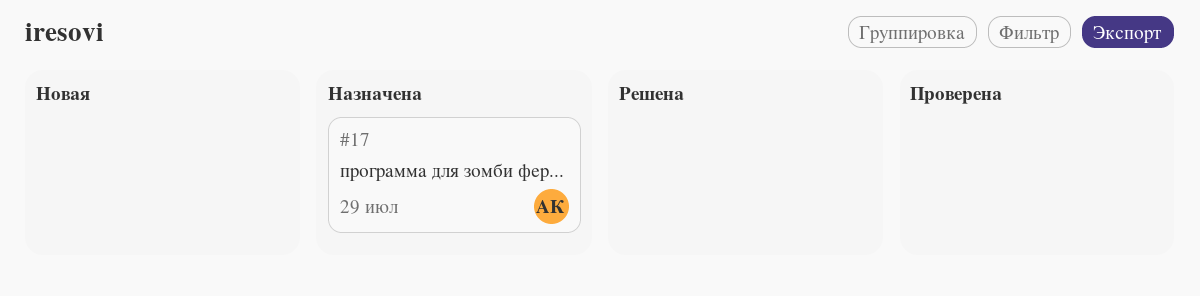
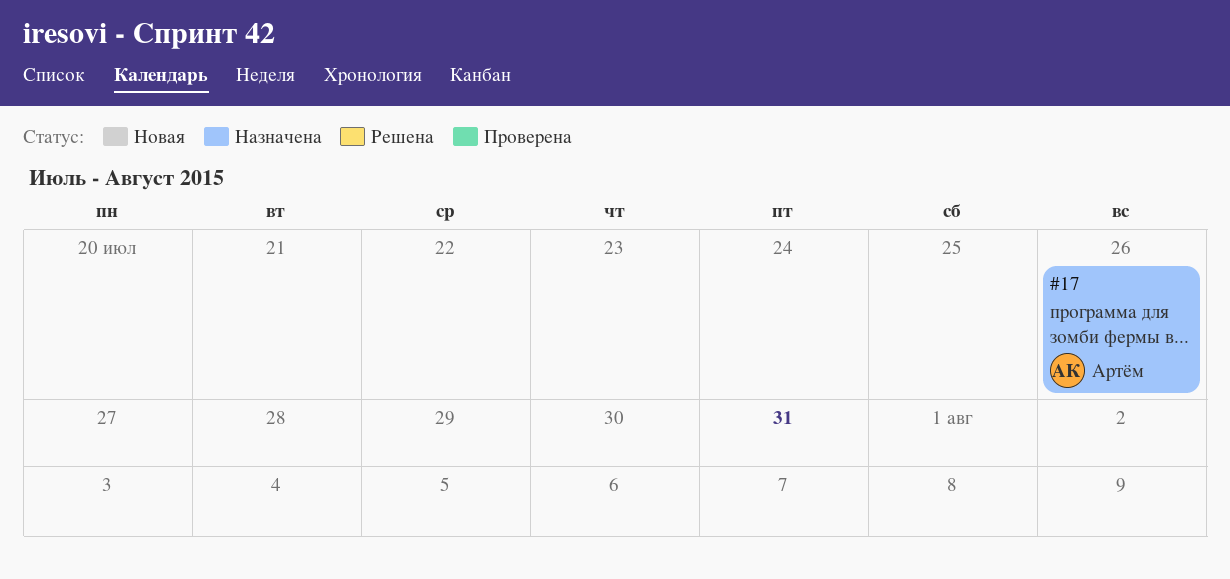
#17, due: Jul 29 -> Jul 26

